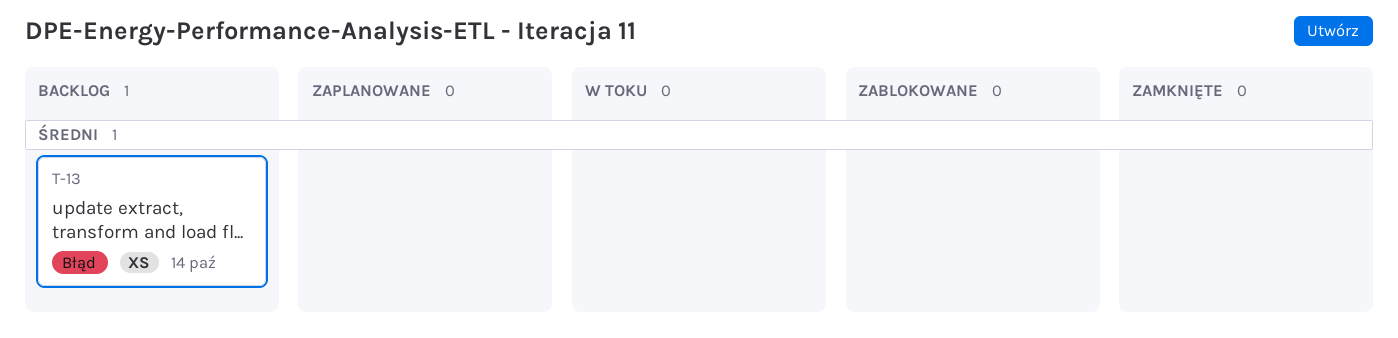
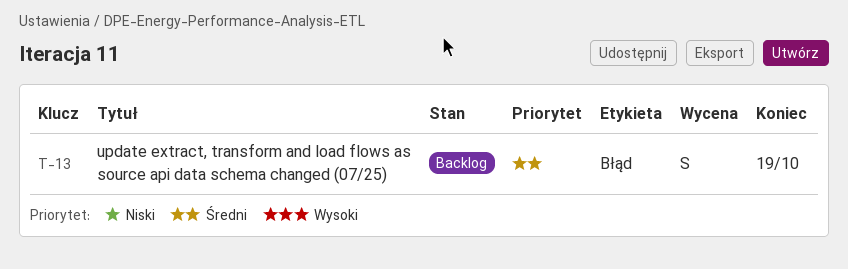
T-13, estimate: XS -> S
T-13, due: Oct 14 -> Oct 19

